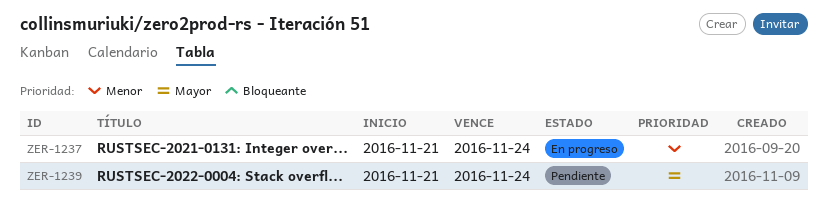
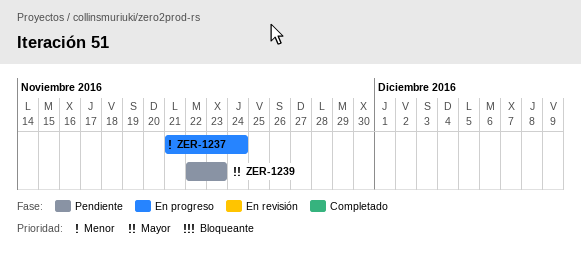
ZER-1239, start: Nov 21 -> Nov 22
ZER-1239, due: Nov 24 -> Nov 23

